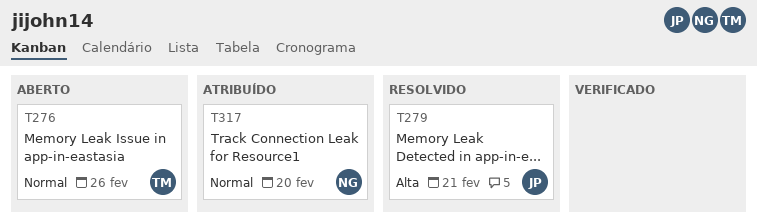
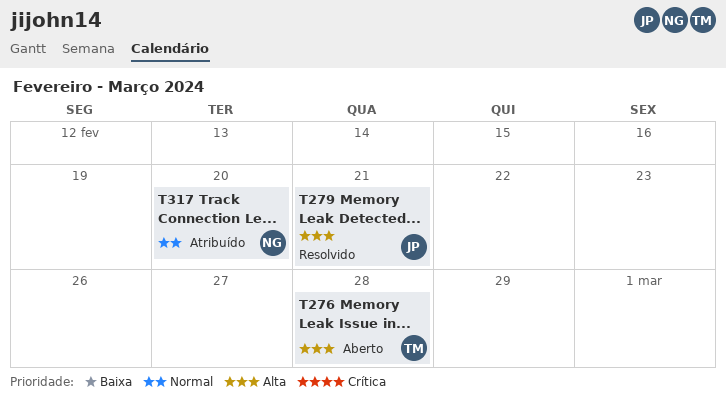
T276, priority: Normal -> Alta
T276, due: Feb 26 -> Feb 28

